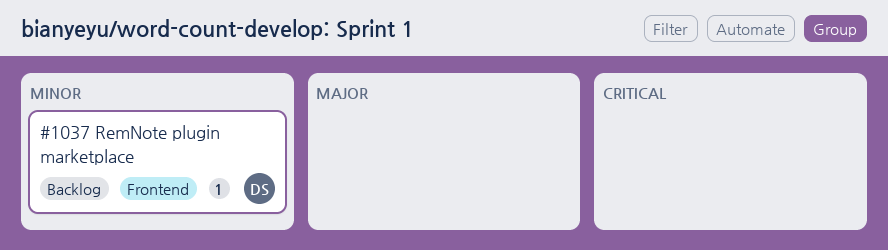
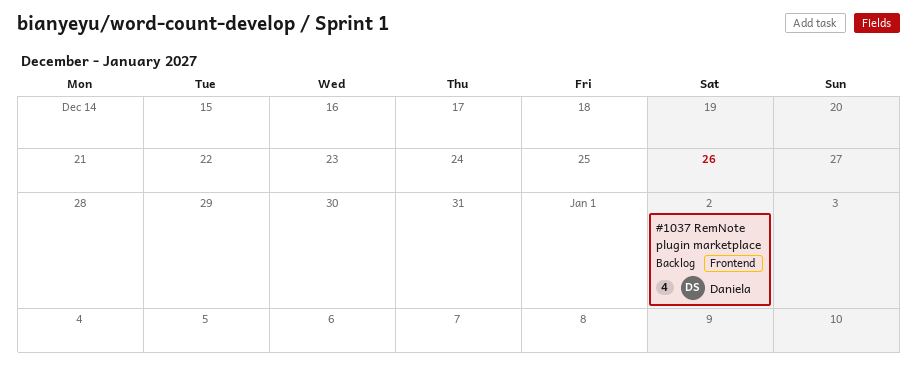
#1037, estimate: 1 -> 4

